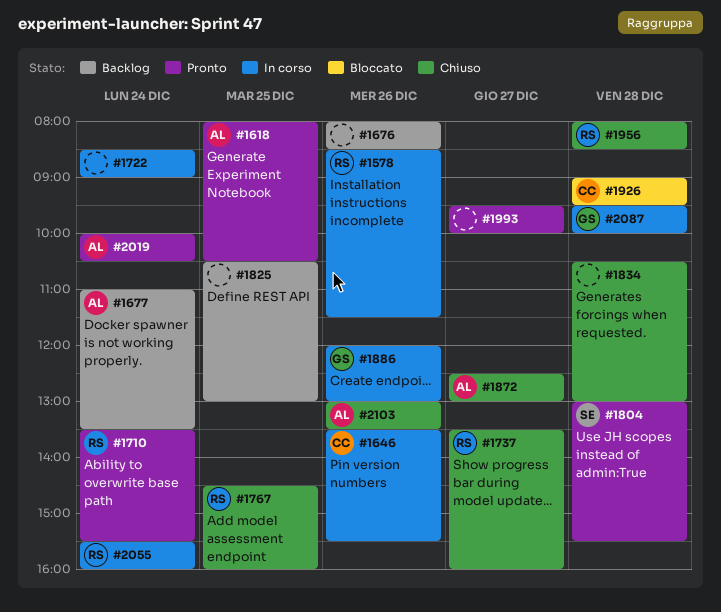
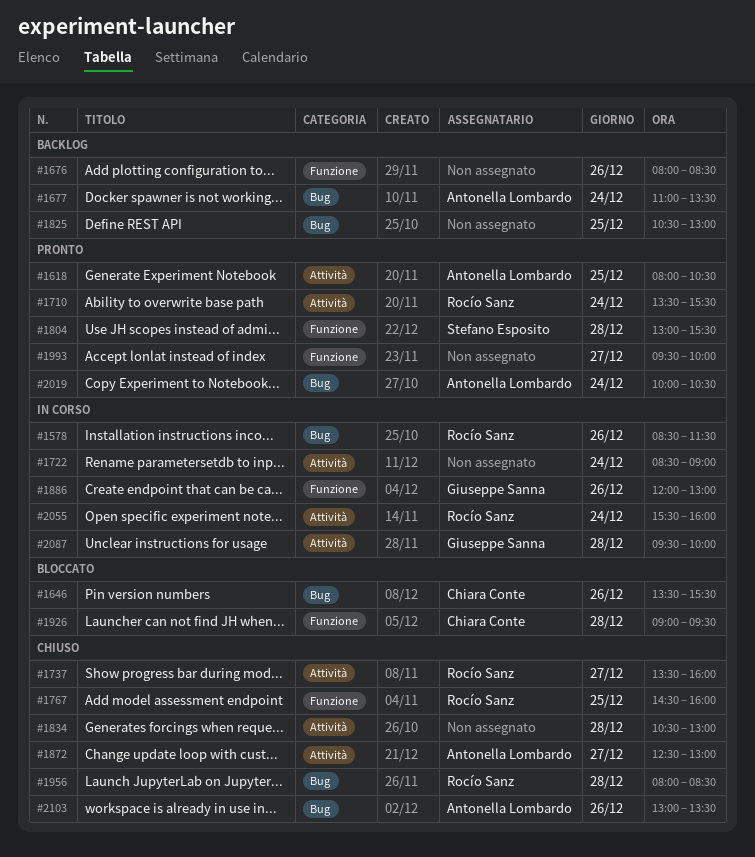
#1646, status: In corso -> Bloccato

